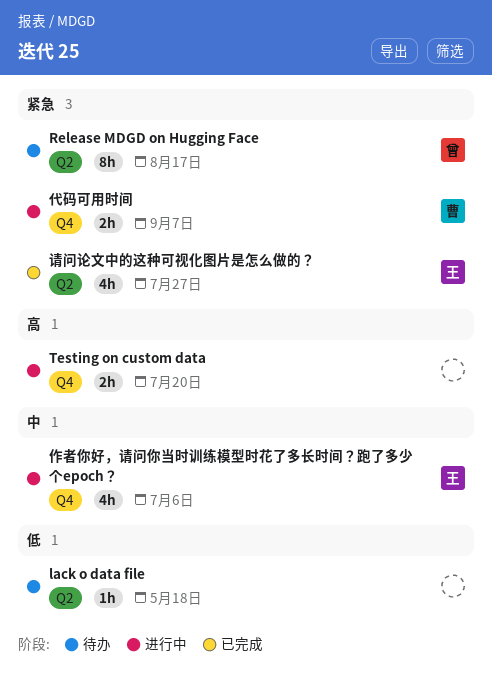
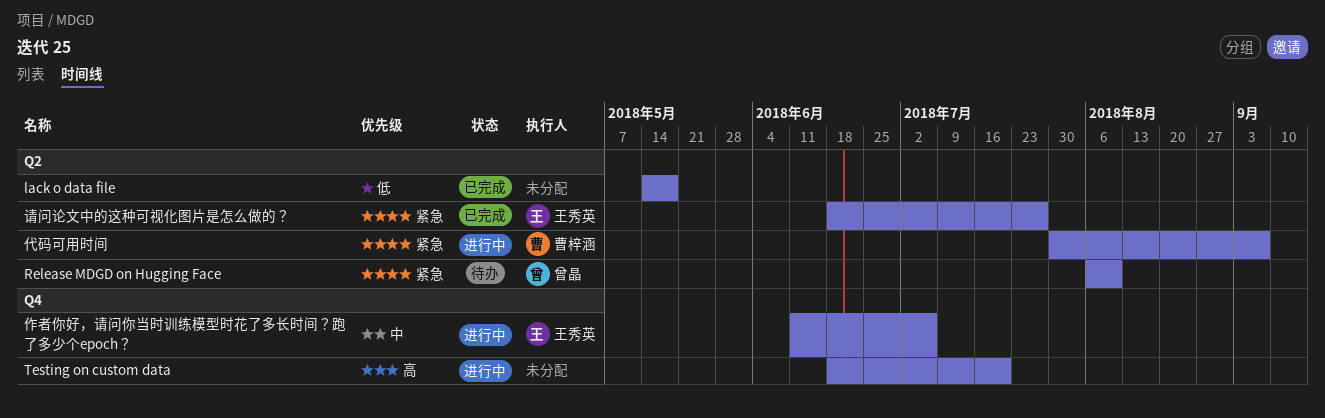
lack o data file, status: 待办 -> 已完成
Release MDGD on Hugging Face, due: Aug 17 -> Aug 10
代码可用时间, label: Q4 -> Q2

